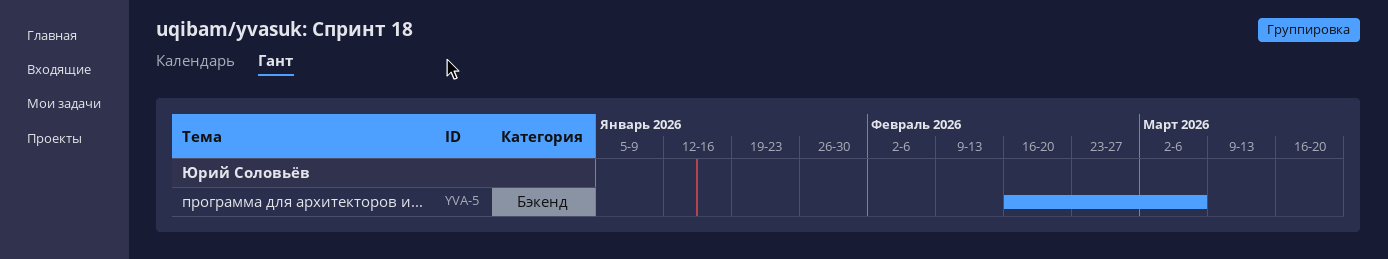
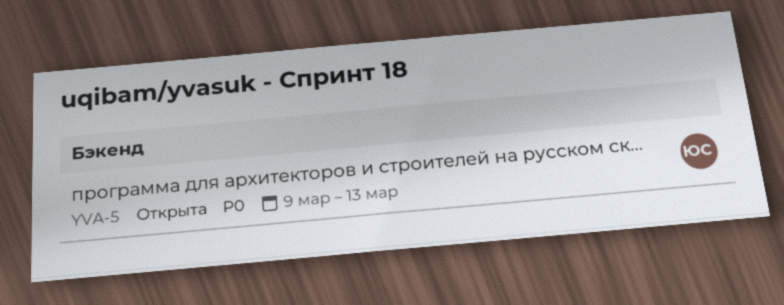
YVA-5, start: Feb 16 -> Mar 9
YVA-5, due: Mar 6 -> Mar 13

